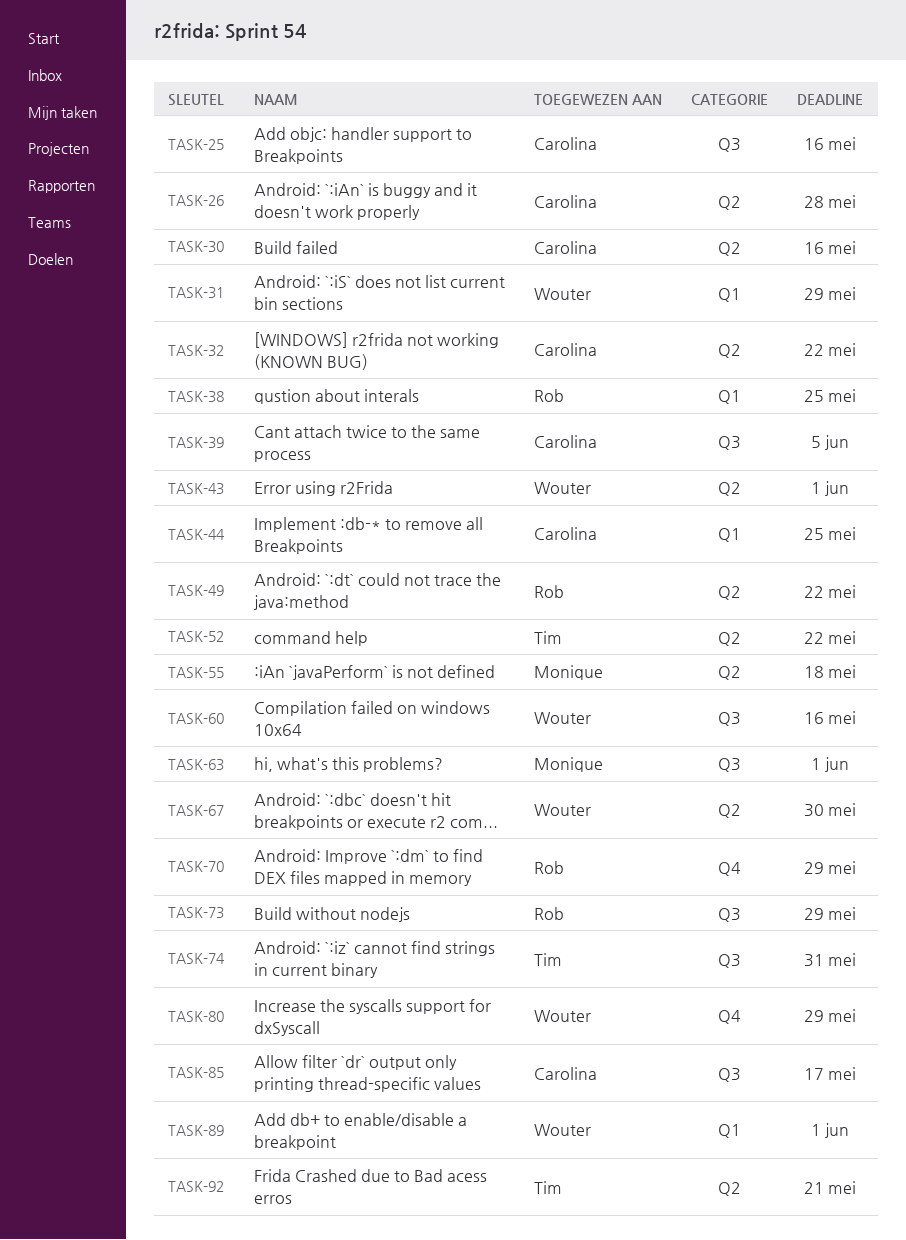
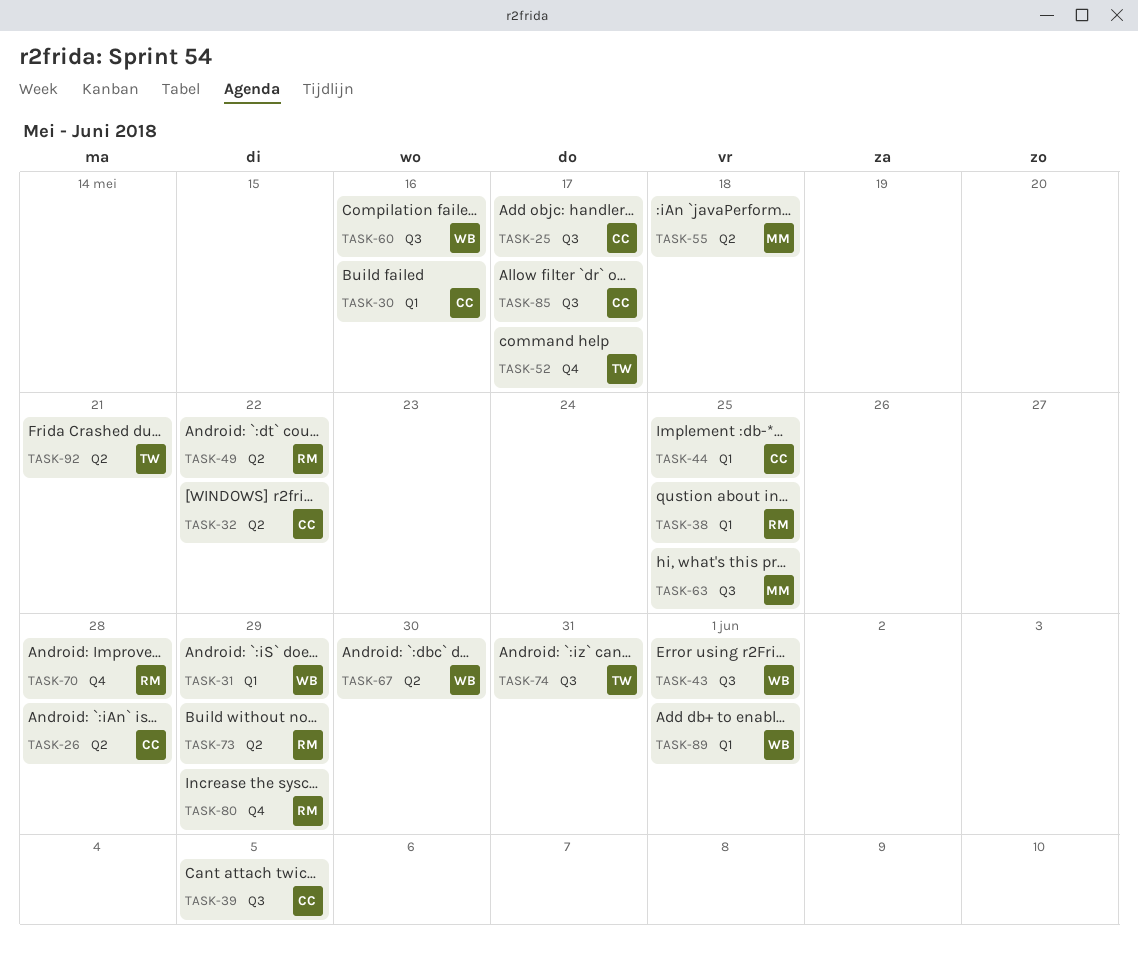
TASK-25, due: May 16 -> May 17
TASK-30, label: Q2 -> Q1
TASK-43, label: Q2 -> Q3
TASK-52, label: Q2 -> Q4
TASK-52, due: May 22 -> May 17
TASK-63, due: Jun 1 -> May 25
TASK-70, due: May 29 -> May 28
TASK-73, label: Q3 -> Q2
TASK-80, owner: Wouter -> Rob

